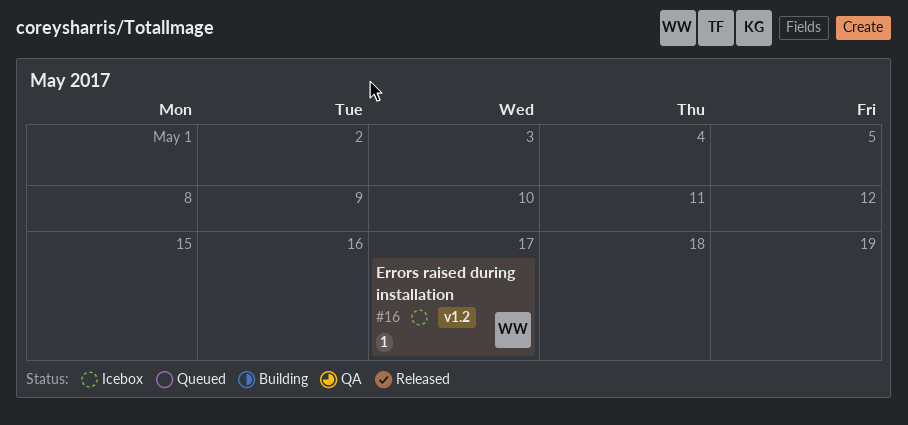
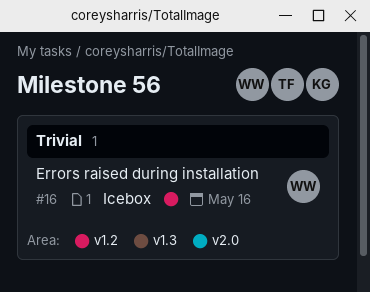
#16, due: May 17 -> May 16

